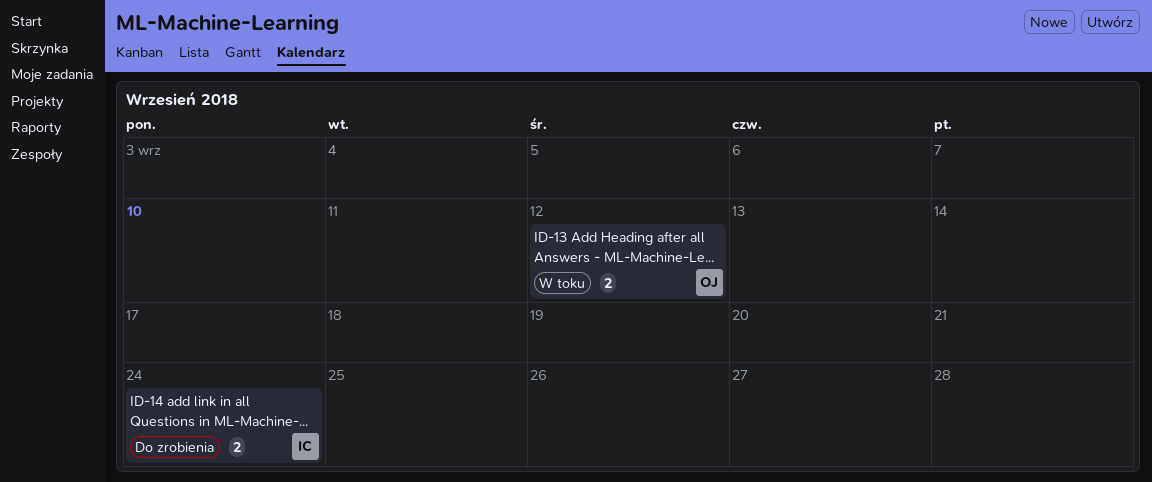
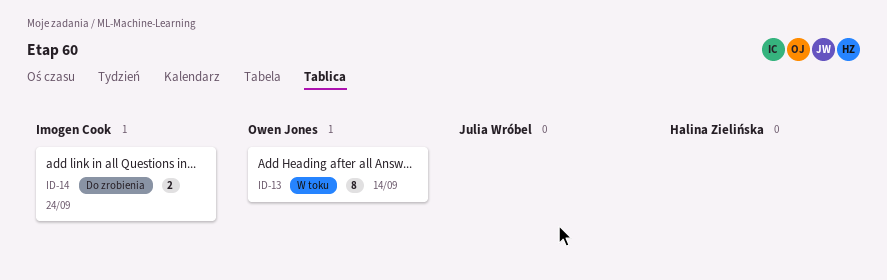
ID-13, estimate: 2 -> 8
ID-13, due: Sep 12 -> Sep 14

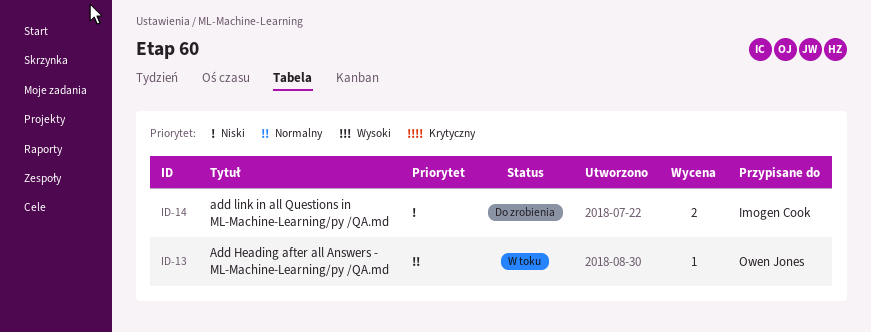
ID-13, estimate: 8 -> 1

